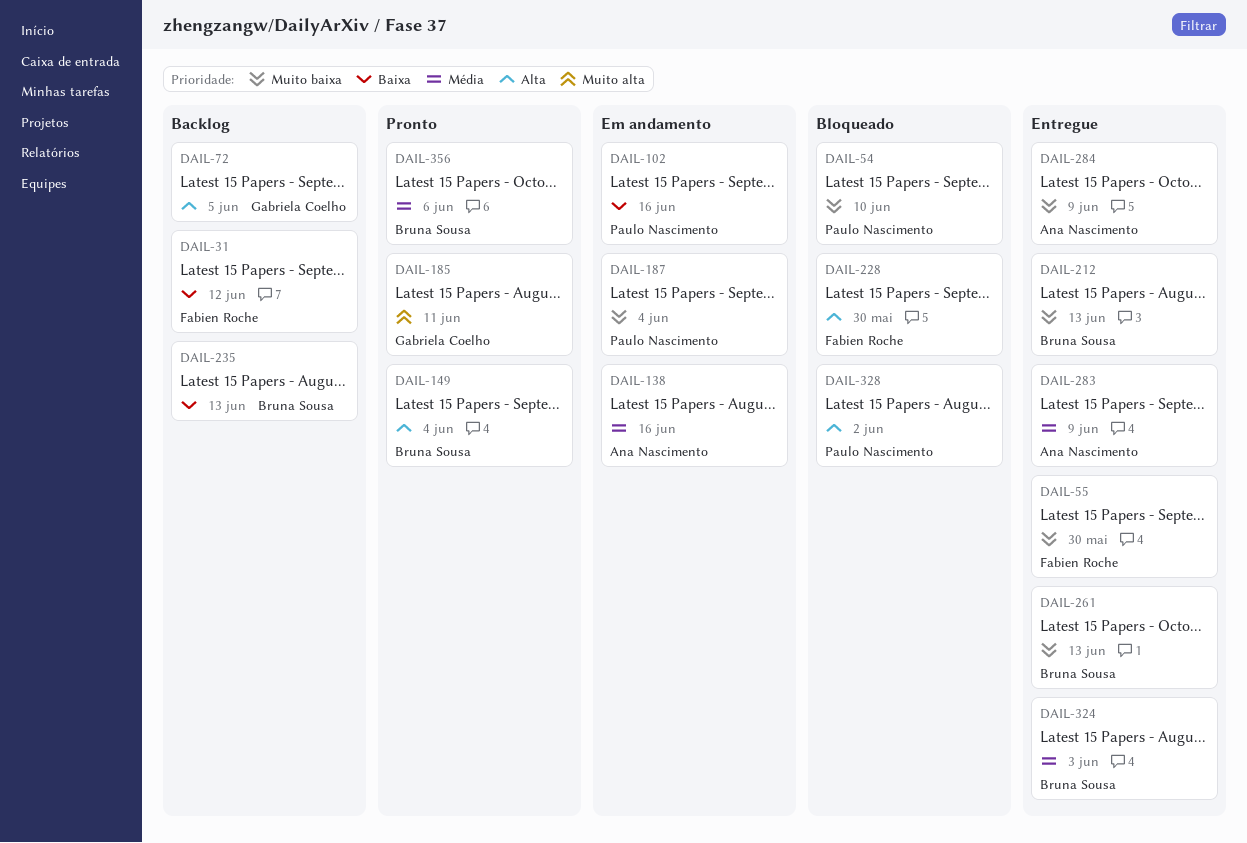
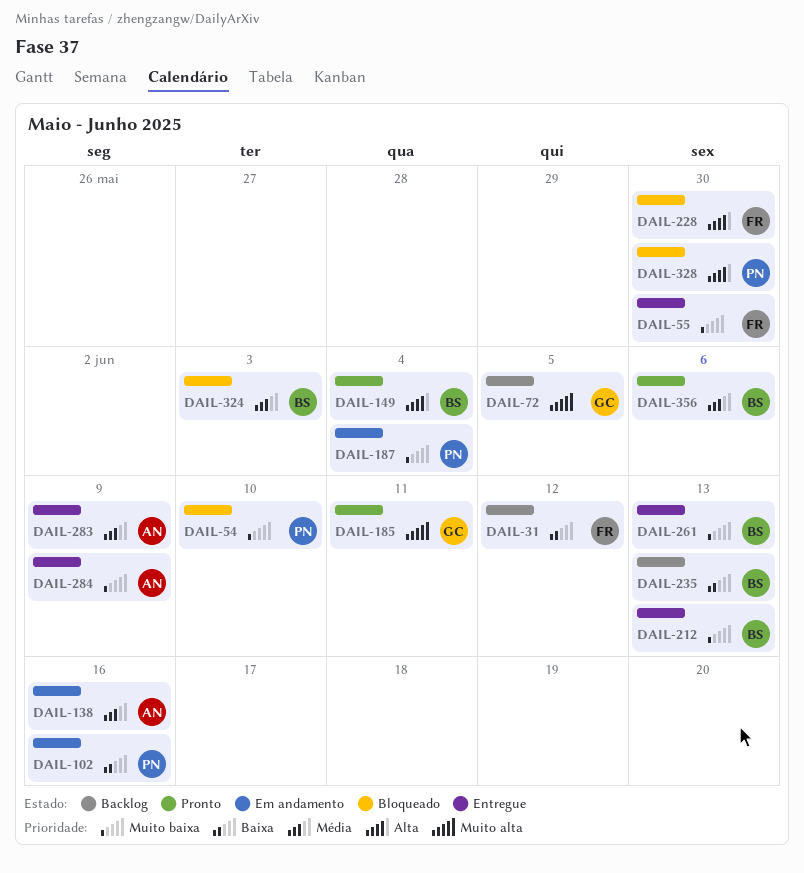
DAIL-72, priority: Alta -> Muito alta
DAIL-324, status: Entregue -> Bloqueado
DAIL-328, due: Jun 2 -> May 30

